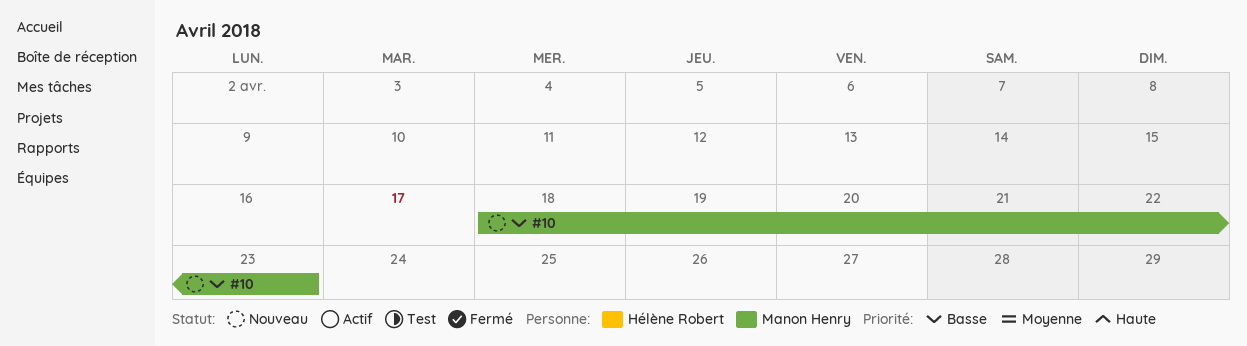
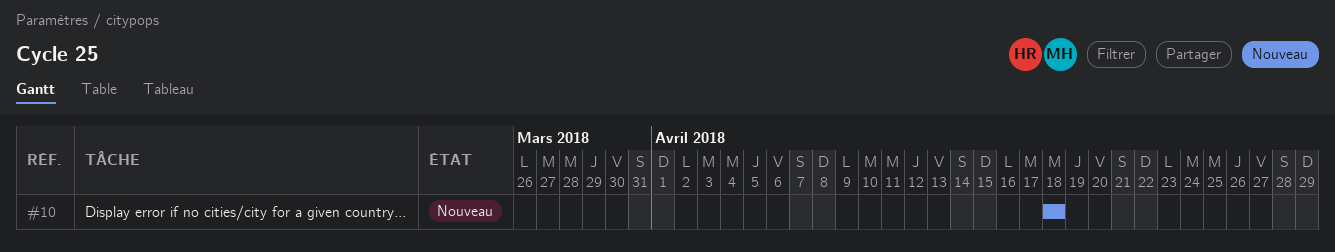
#10, due: Apr 23 -> Apr 18

